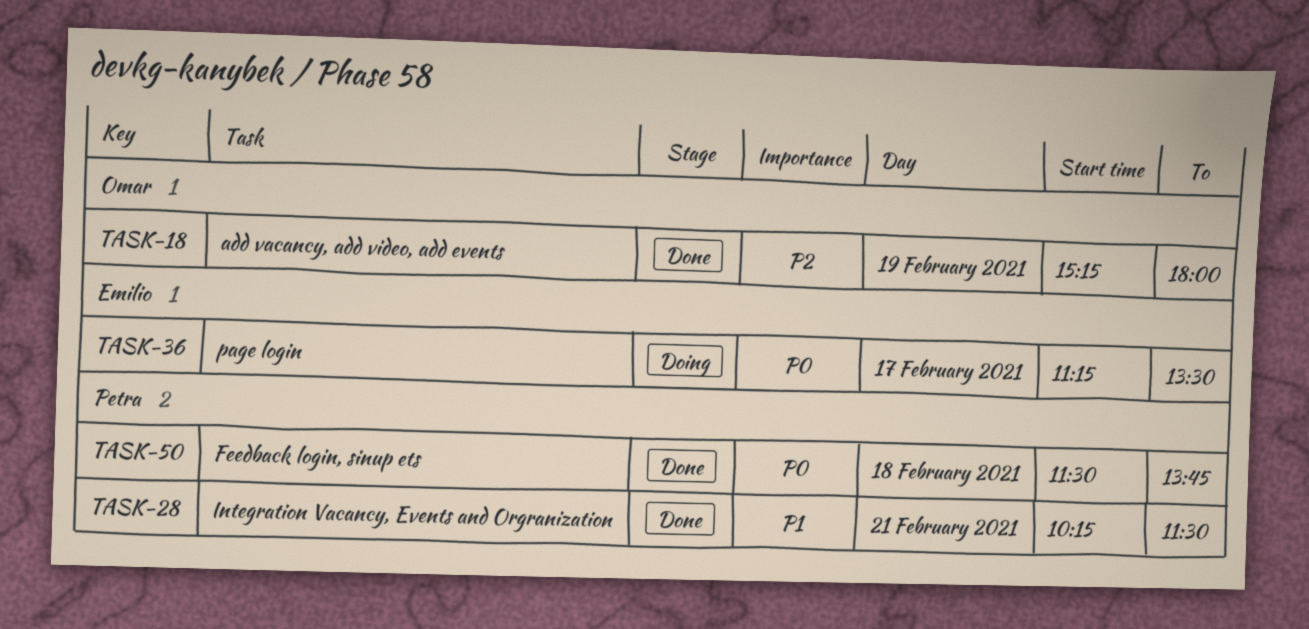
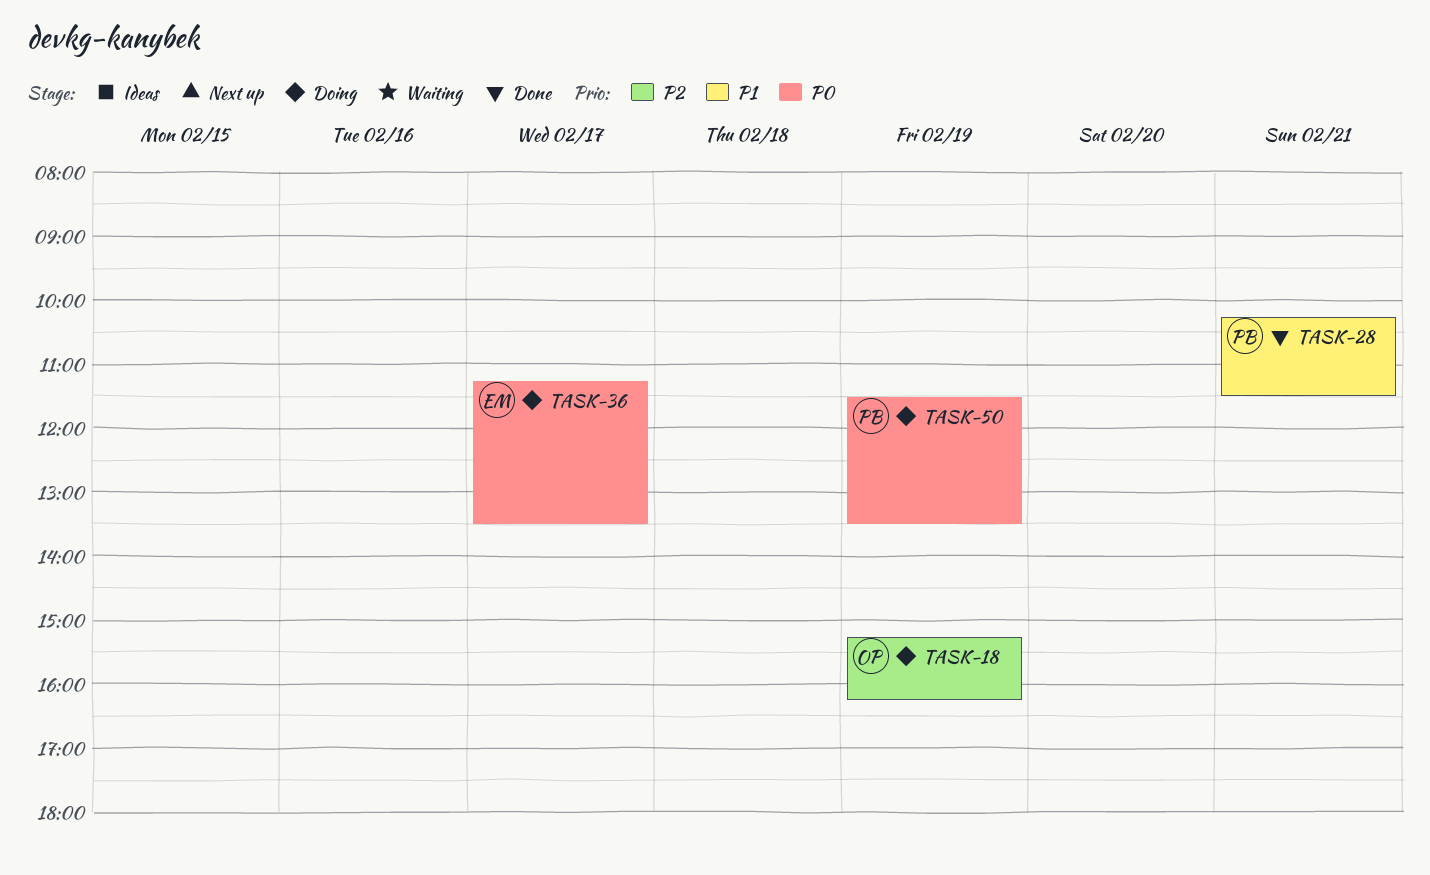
TASK-18, status: Done -> Doing
TASK-18, ends: 18:00 -> 16:15
TASK-50, status: Done -> Doing
TASK-50, day: Feb 18 -> Feb 19
TASK-50, ends: 13:45 -> 13:30

